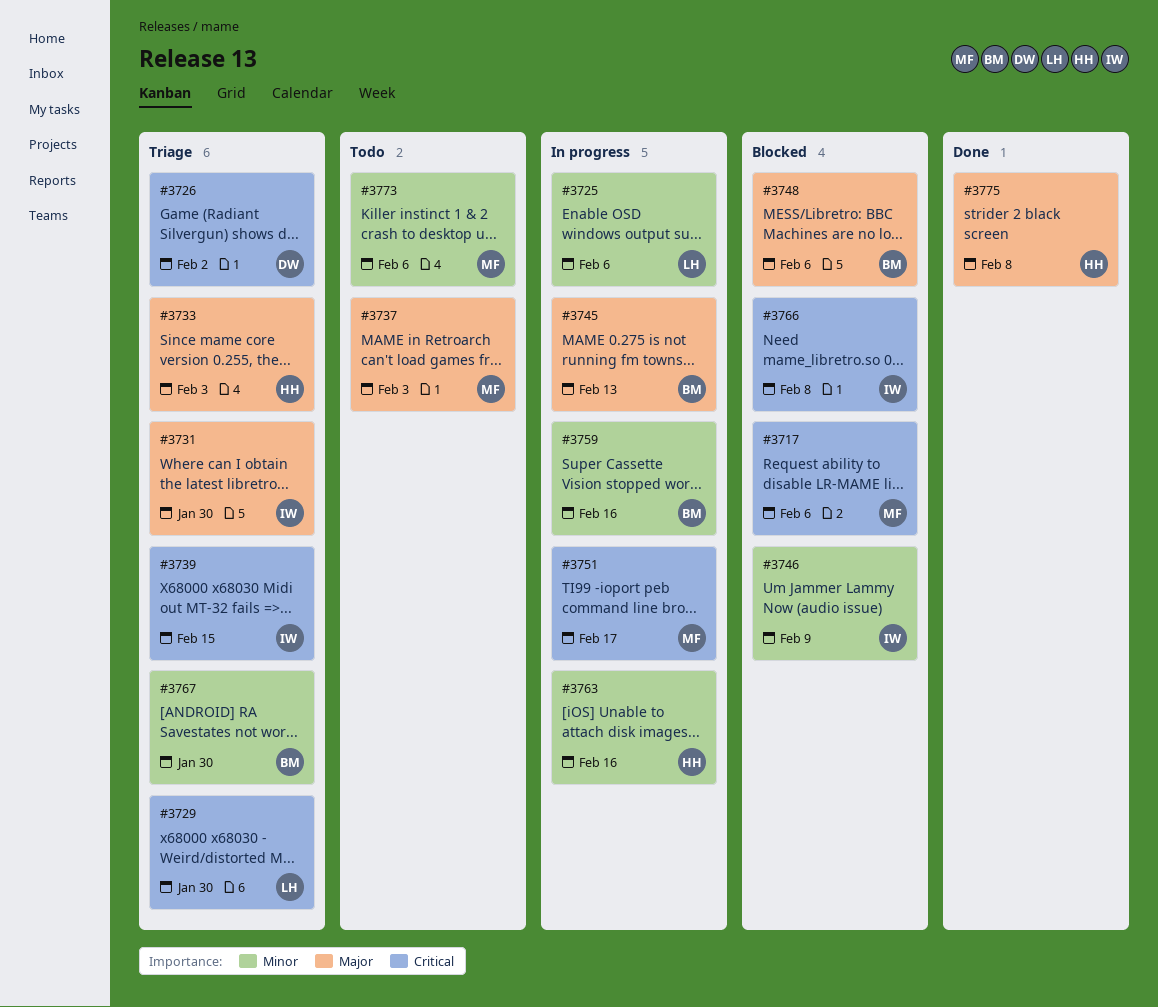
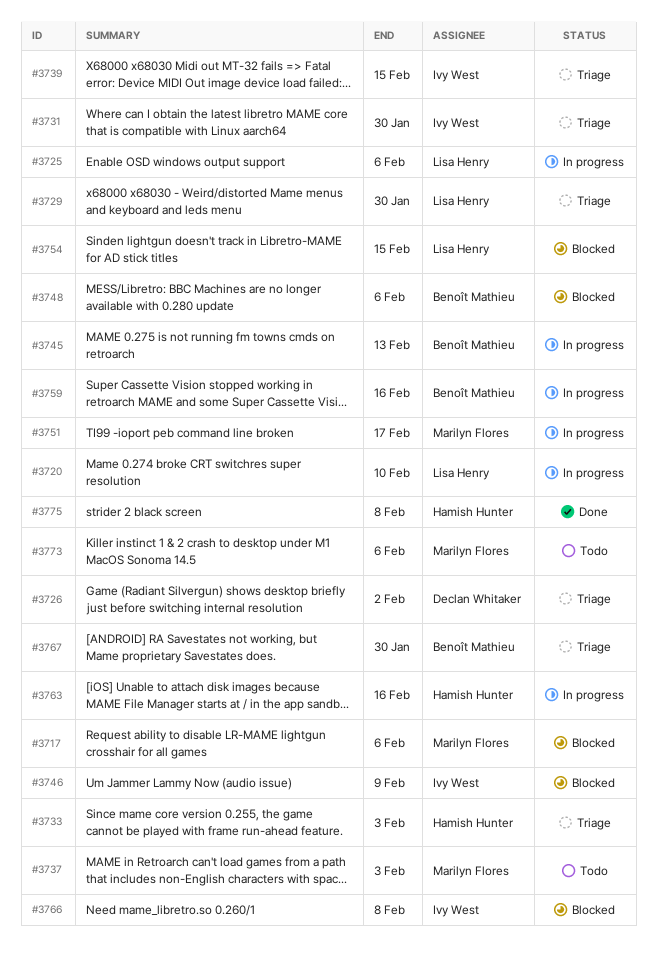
#3720: none -> present
#3754: none -> present

